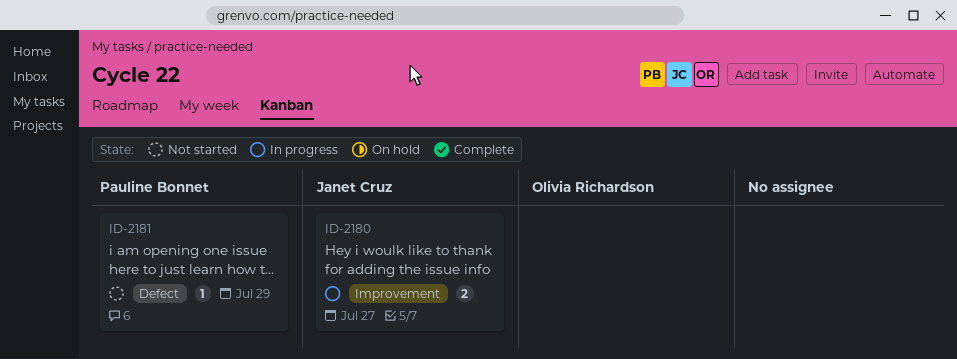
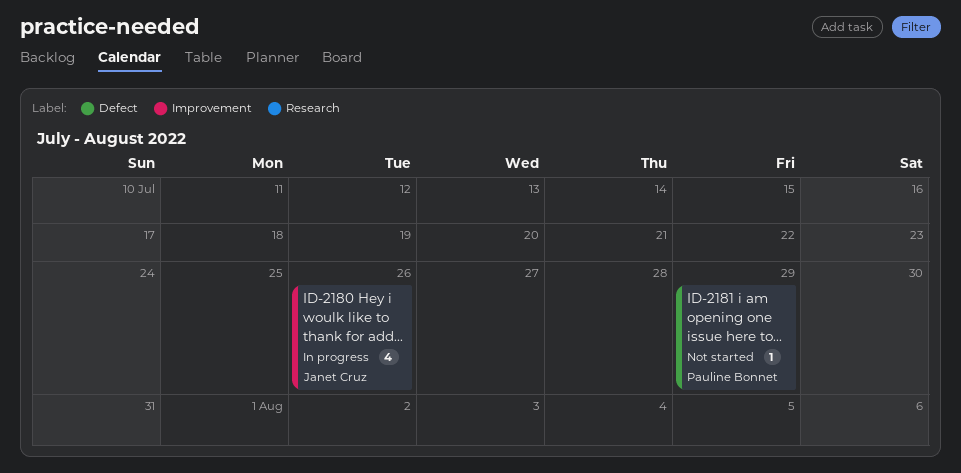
ID-2180, estimate: 2 -> 4
ID-2180, due: Jul 27 -> Jul 26

